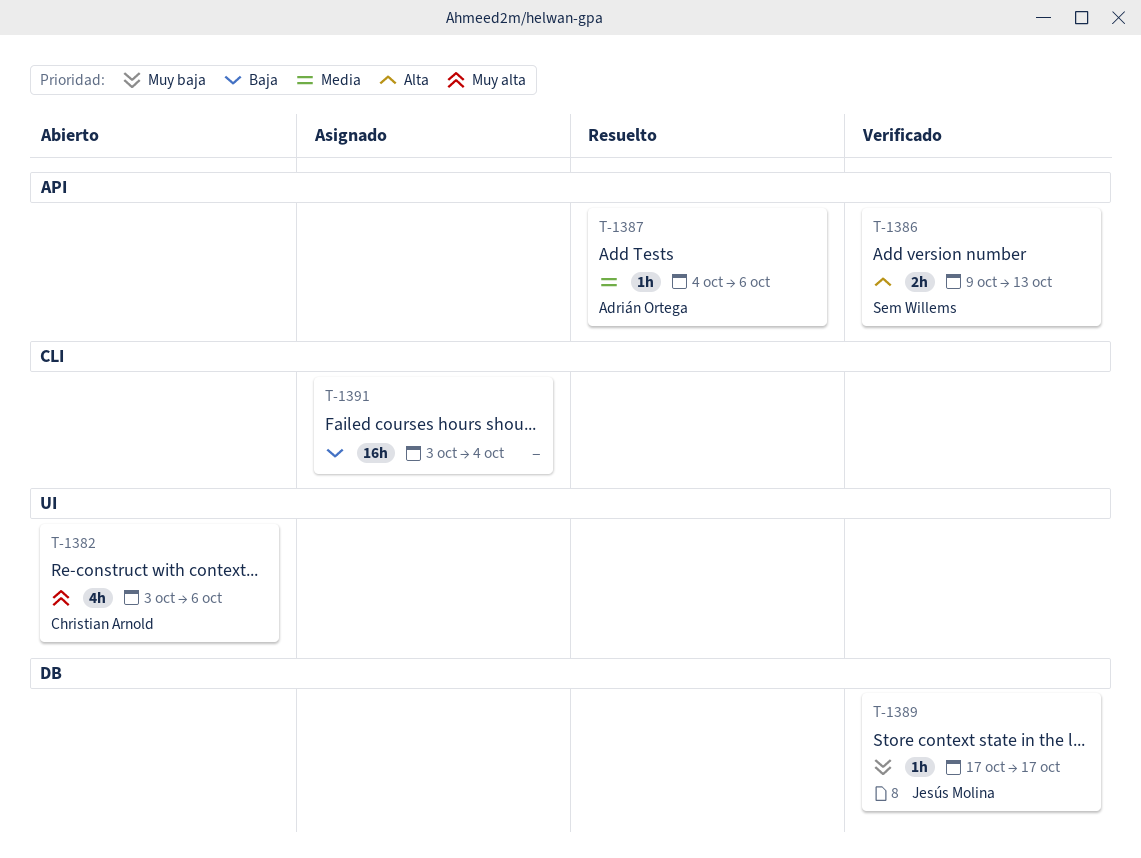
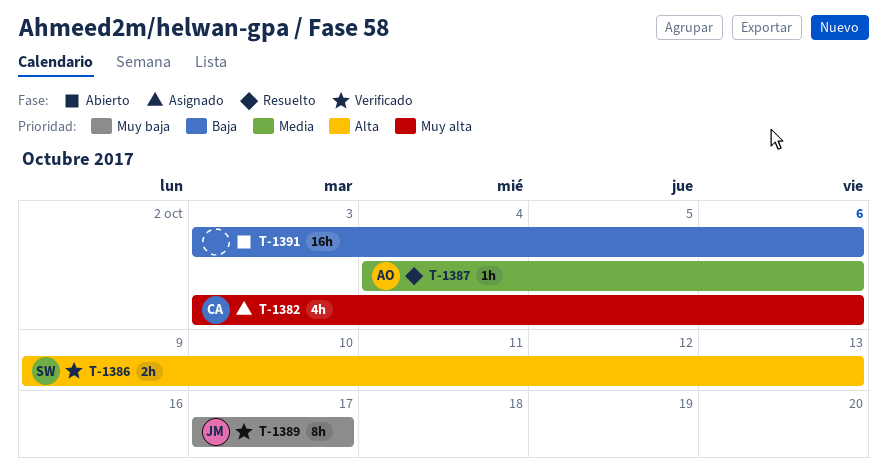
T-1382, status: Abierto -> Asignado
T-1389, estimate: 1h -> 8h
T-1391, status: Asignado -> Abierto
T-1391, due: Oct 4 -> Oct 6

